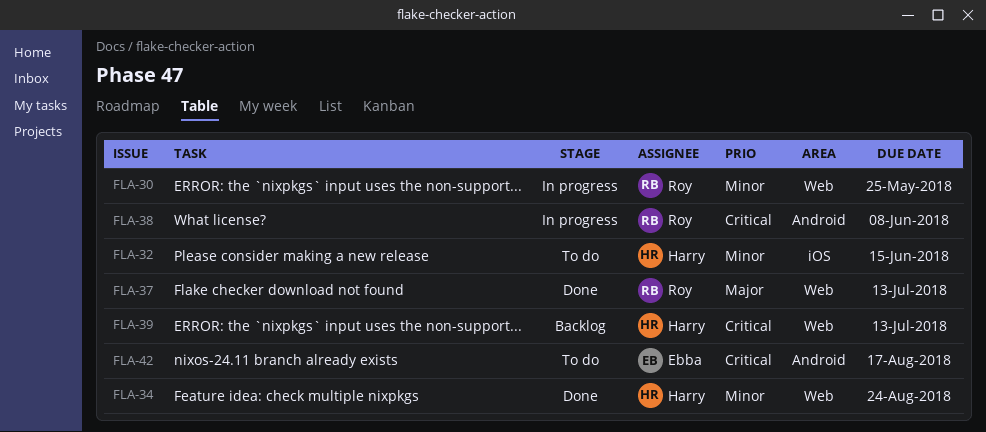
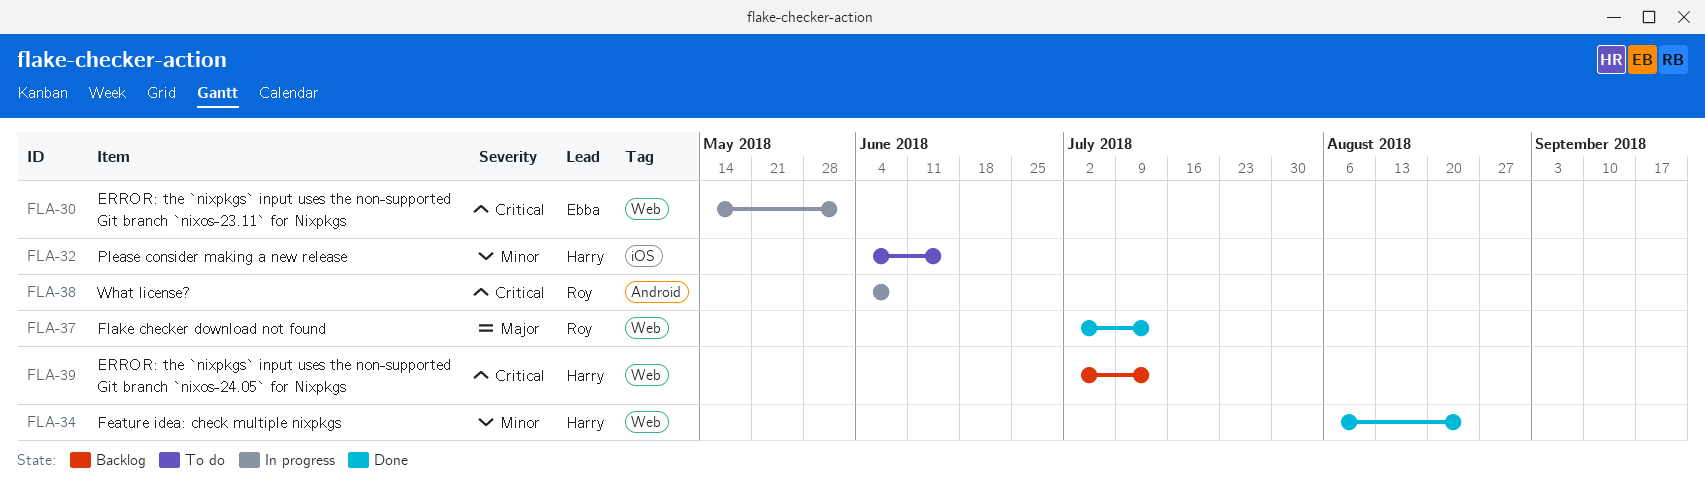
FLA-30, owner: Roy -> Ebba
FLA-30, priority: Minor -> Critical
FLA-30, due: May 25 -> Jun 1
FLA-42: present -> none

